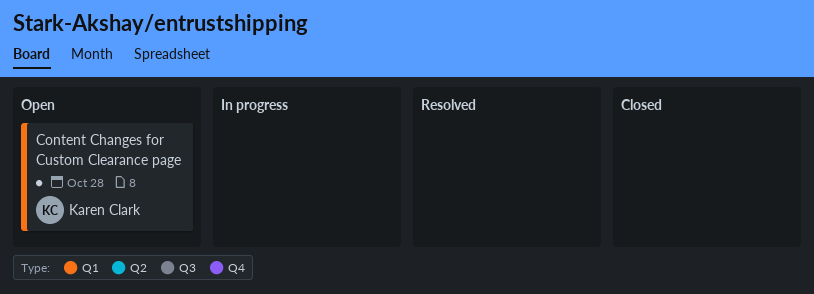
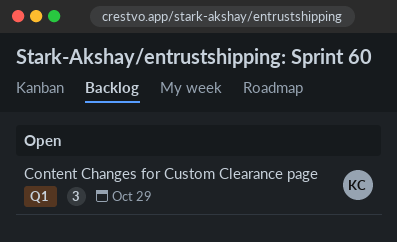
Content Changes for Custom Clearance page, estimate: 1 -> 3
Content Changes for Custom Clearance page, due: Oct 28 -> Oct 29

